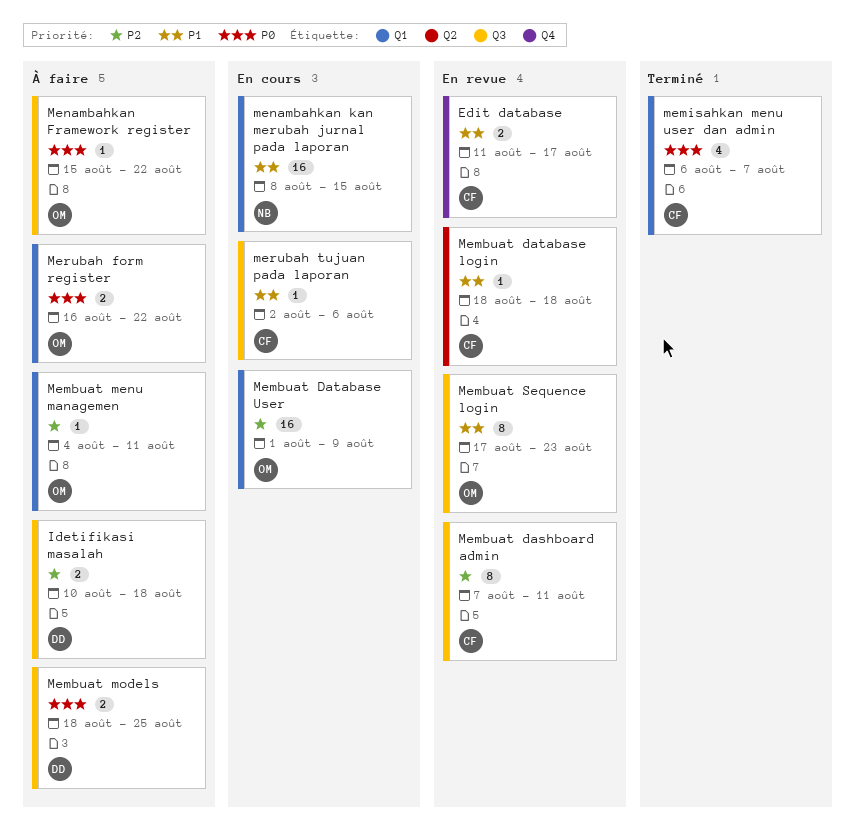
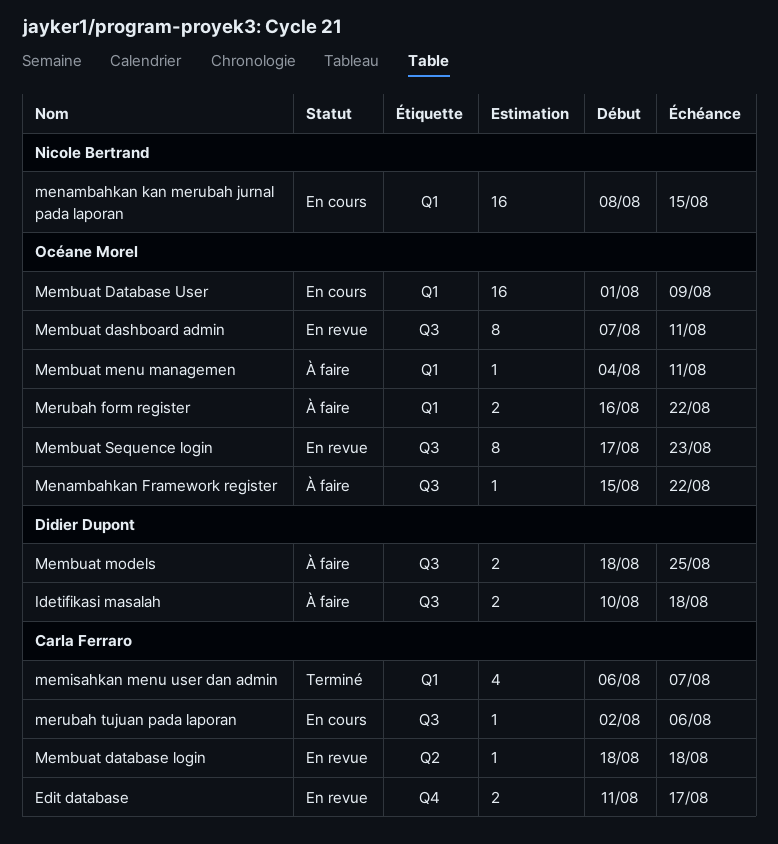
Membuat dashboard admin, owner: Carla Ferraro -> Océane Morel

